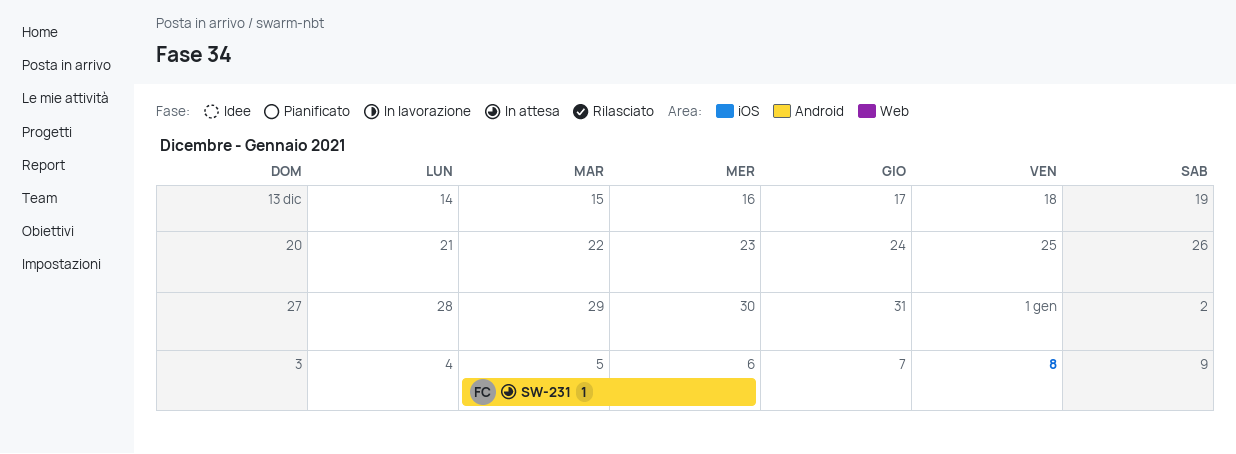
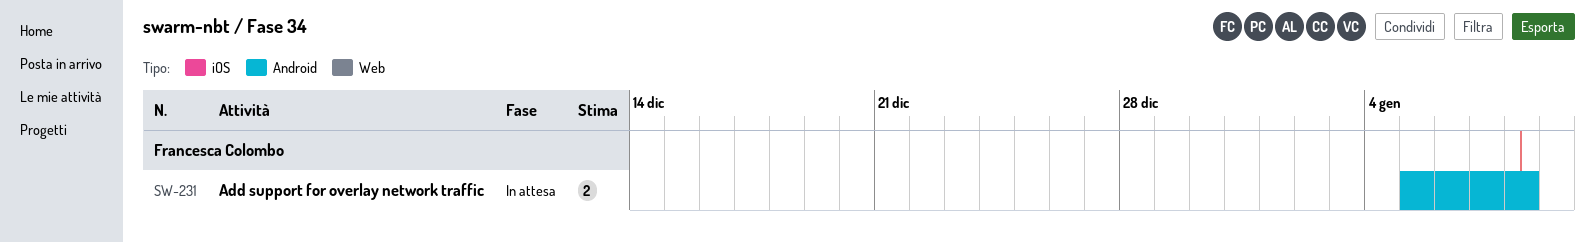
SW-231, estimate: 1 -> 2
SW-231, due: Jan 6 -> Jan 8

